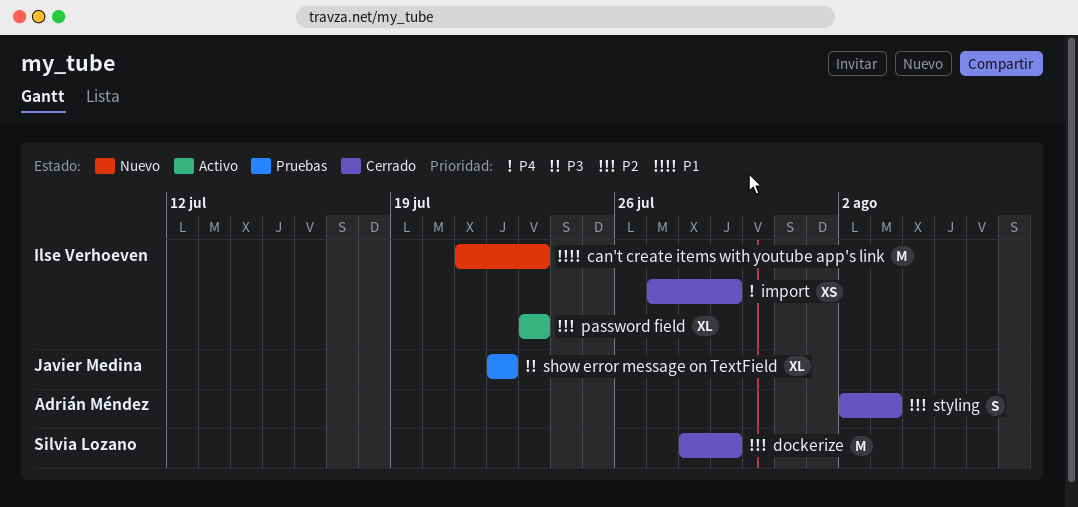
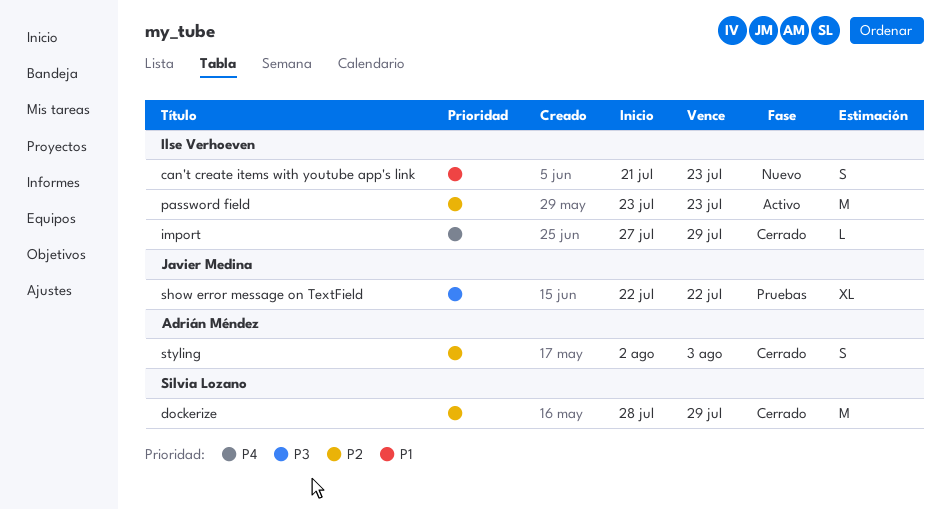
can't create items with youtube app's link, estimate: M -> S
import, estimate: XS -> L
password field, estimate: XL -> M

